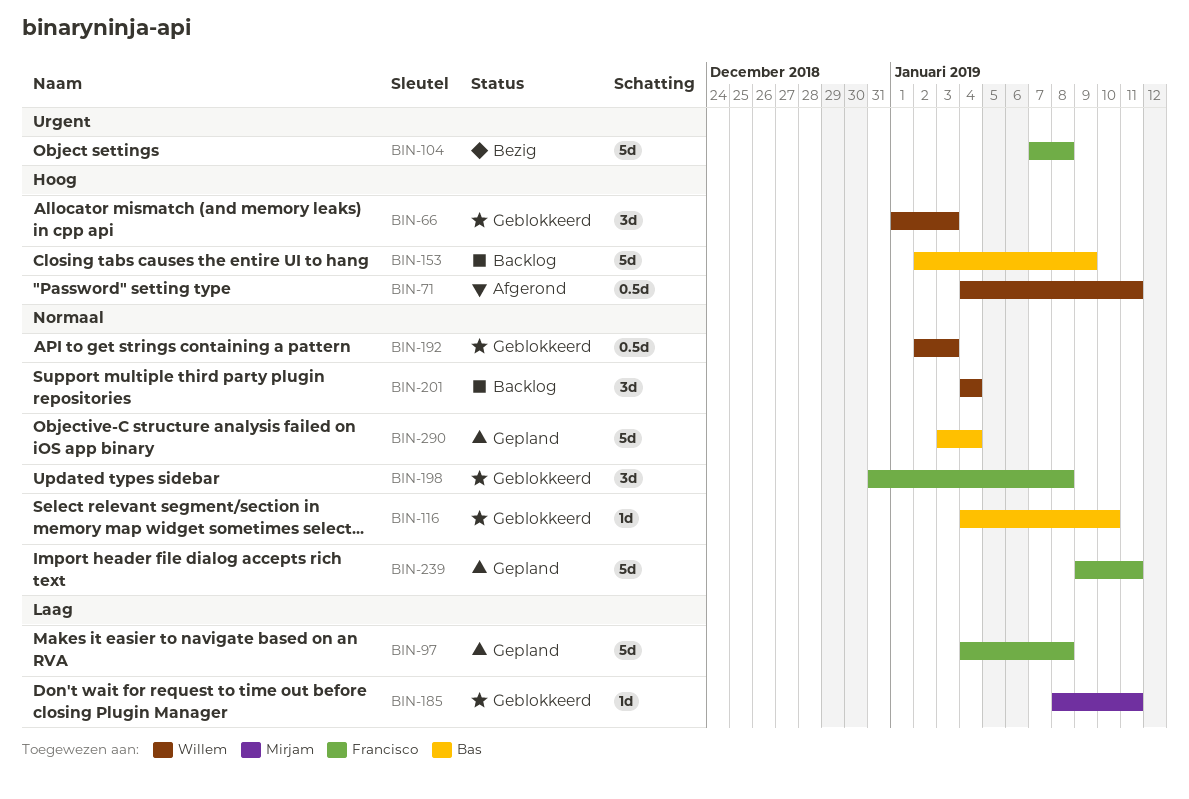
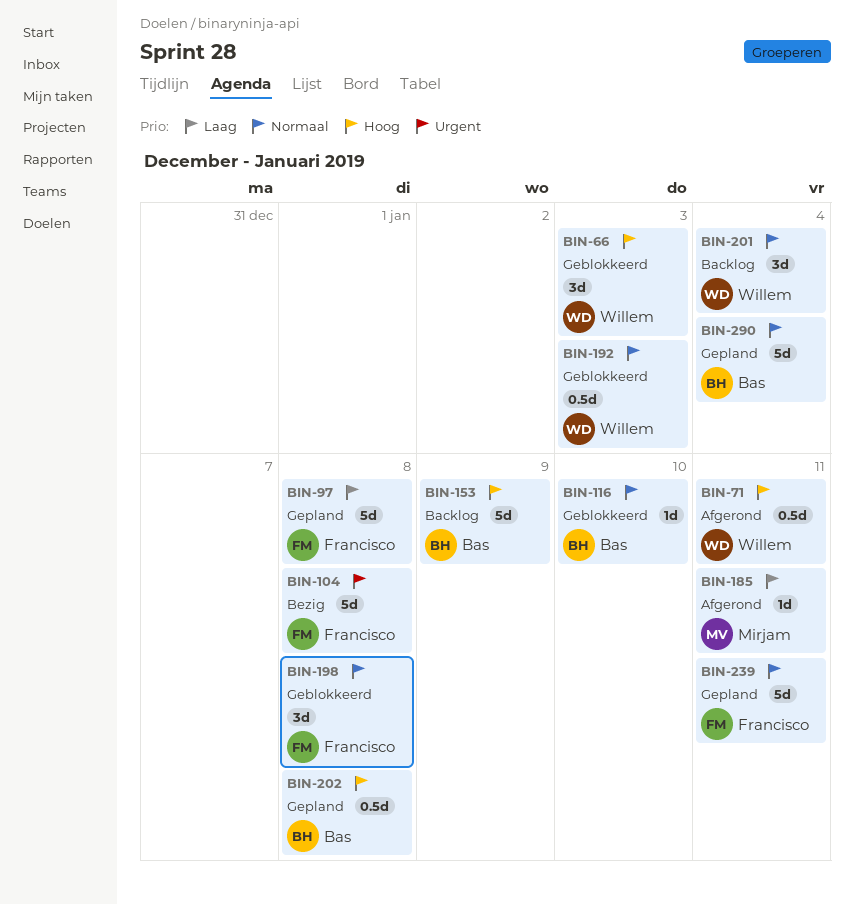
BIN-185, status: Geblokkeerd -> Afgerond
BIN-202: none -> present

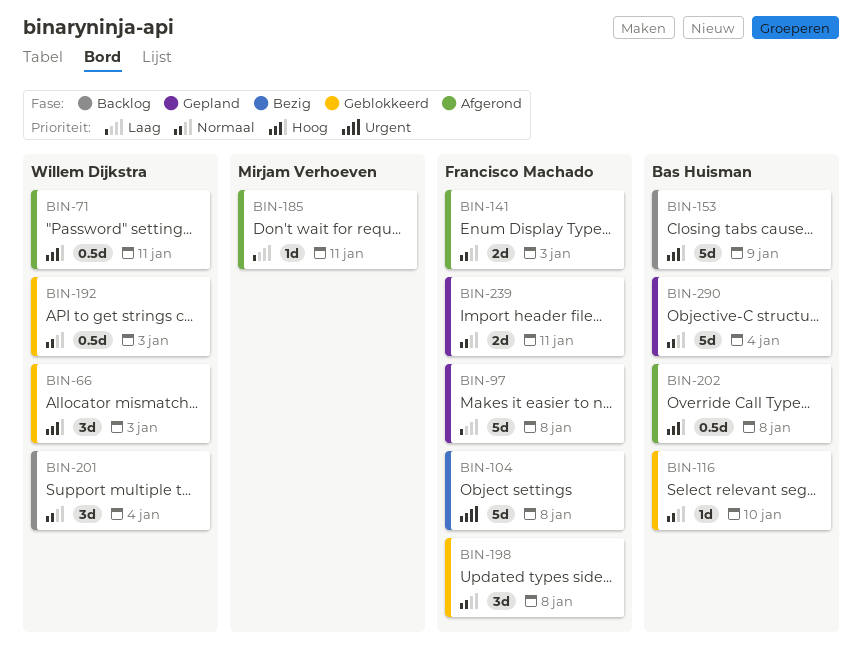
BIN-141: none -> present
BIN-202, status: Gepland -> Afgerond
BIN-239, estimate: 5d -> 2d

